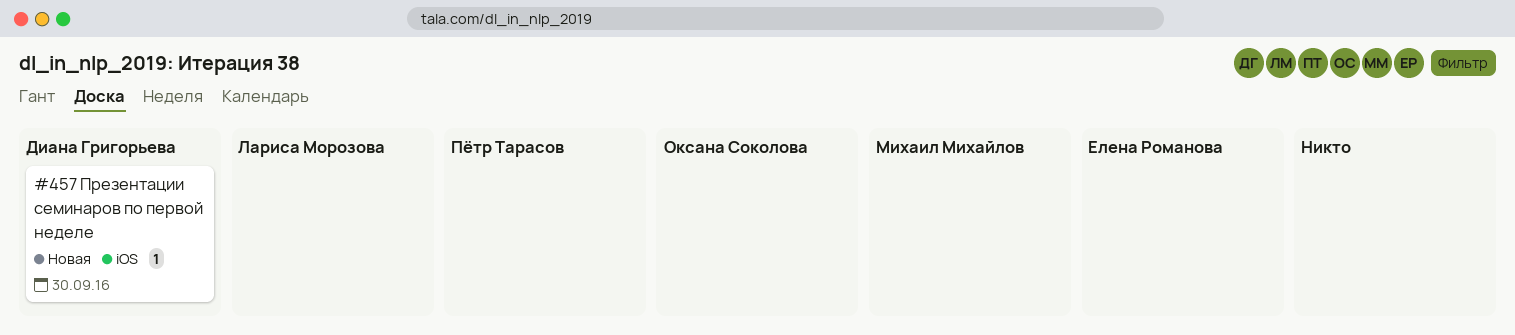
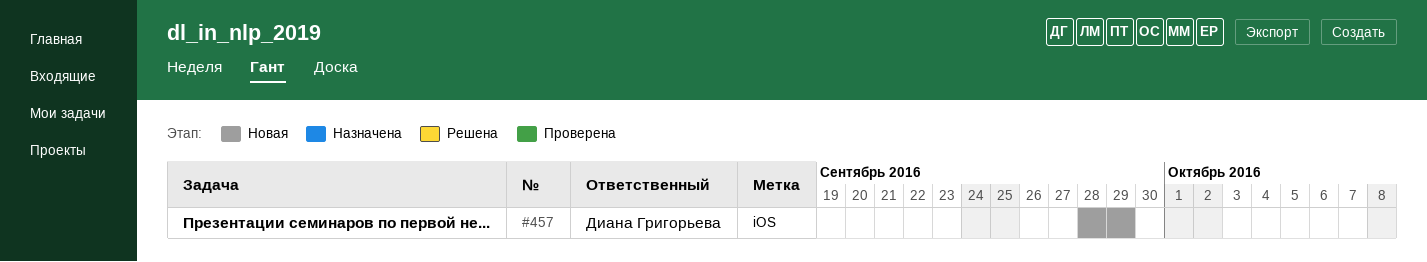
#457, due: Sep 30 -> Sep 29

